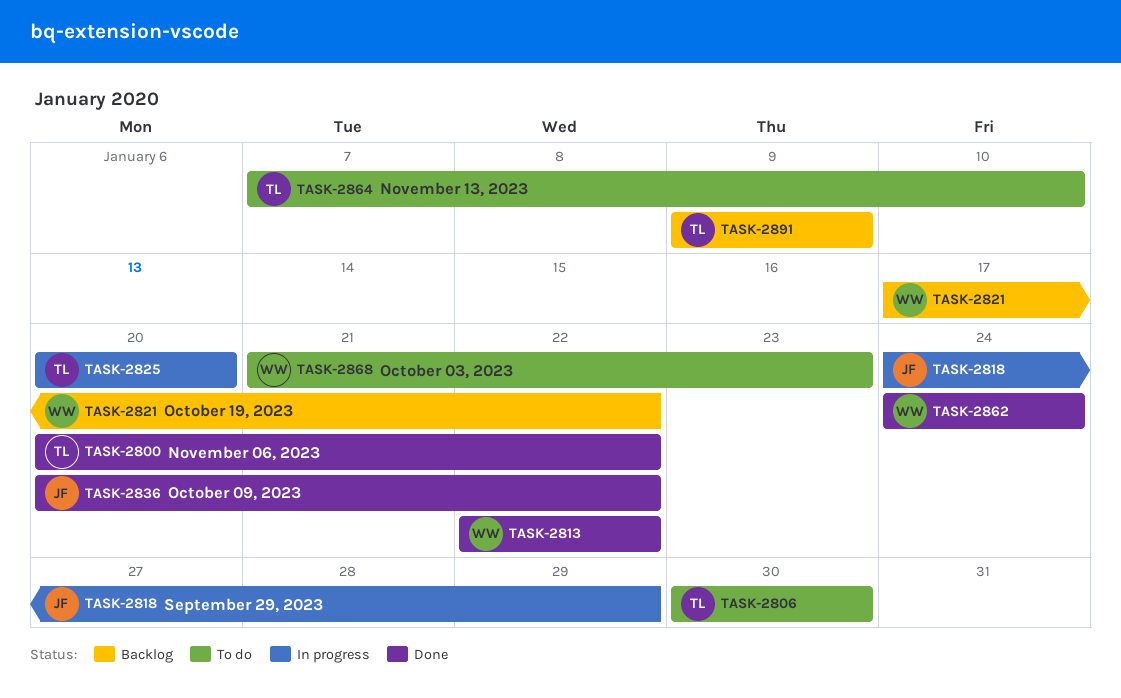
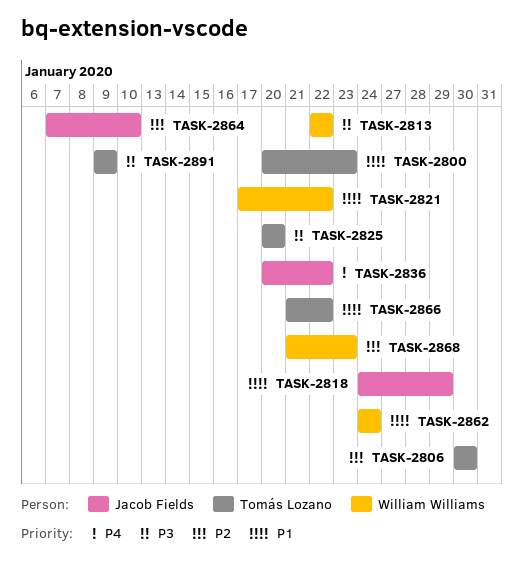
TASK-2800, due: Jan 22 -> Jan 23
TASK-2864, owner: Tomás Lozano -> Jacob Fields
TASK-2866: none -> present

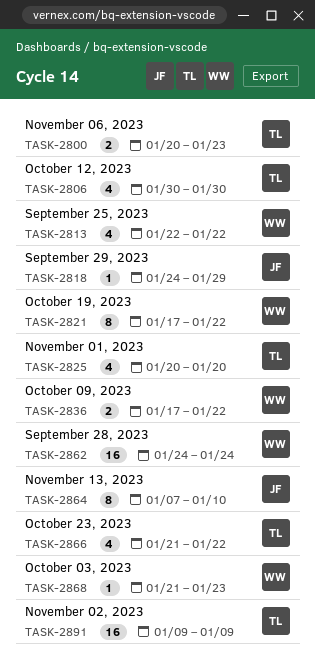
TASK-2836, owner: Jacob Fields -> William Williams
TASK-2836, start: Jan 20 -> Jan 17

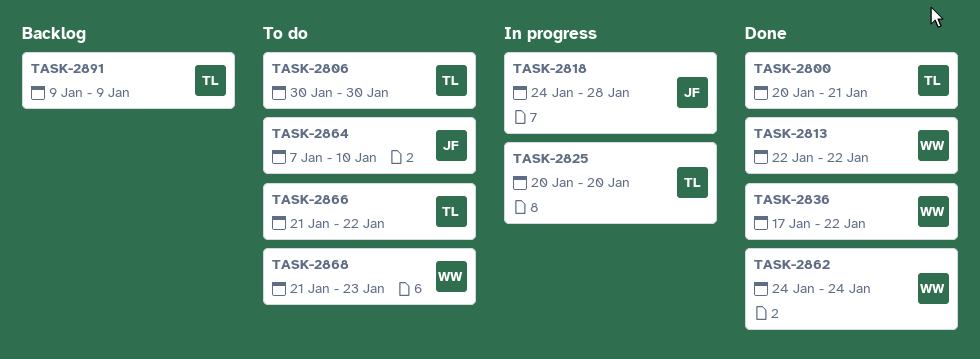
TASK-2800, due: Jan 23 -> Jan 21
TASK-2818, due: Jan 29 -> Jan 28
TASK-2821: present -> none

